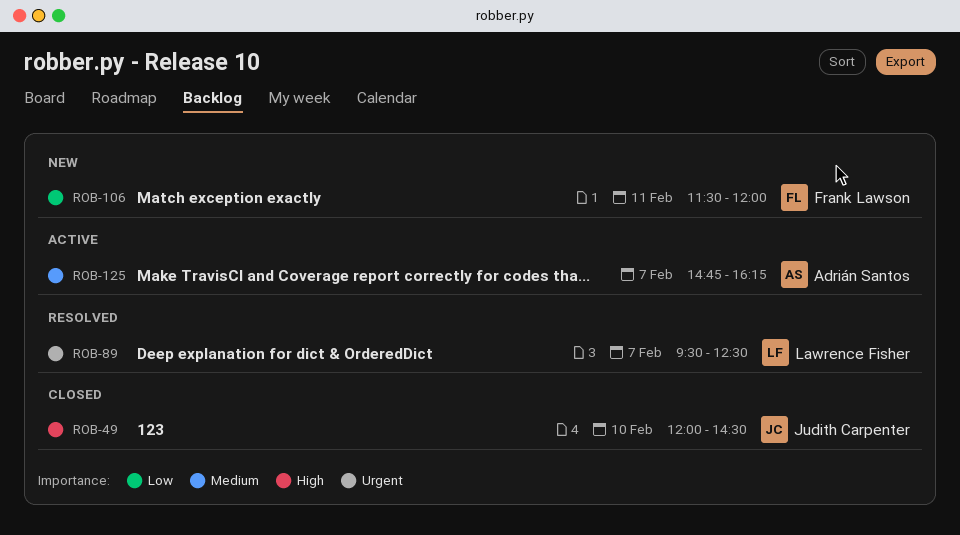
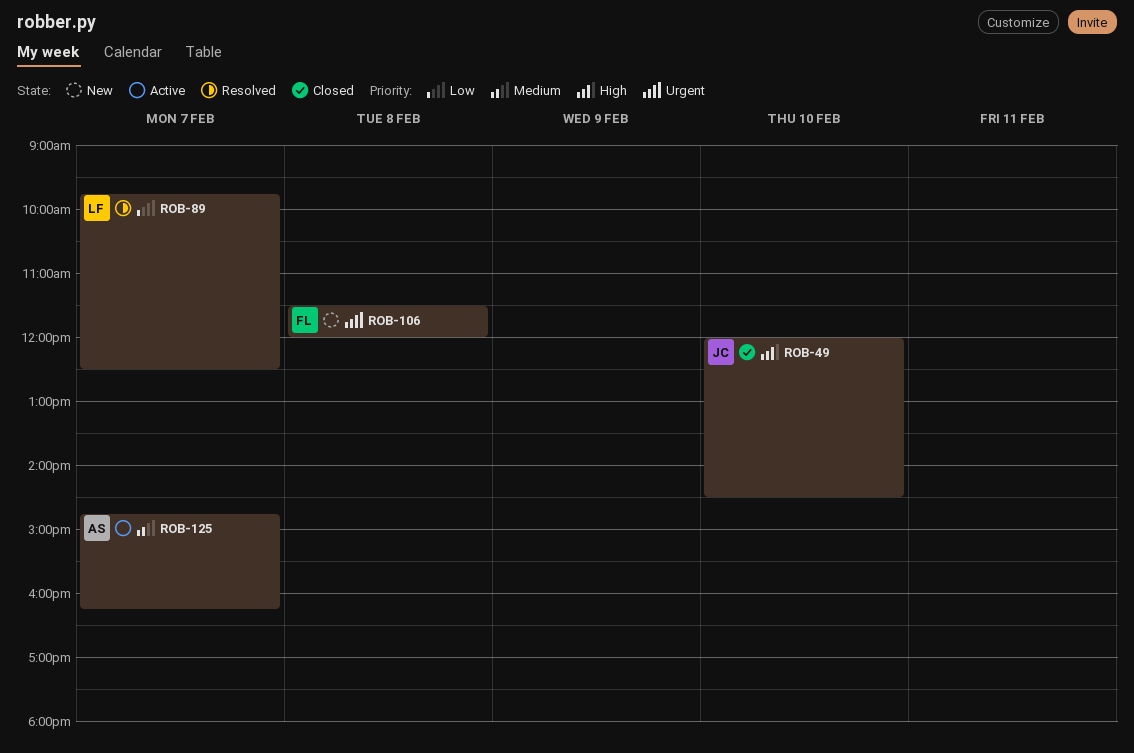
ROB-89, priority: Urgent -> Low
ROB-89, begins: 09:30 -> 09:45
ROB-106, priority: Low -> Urgent
ROB-106, day: Feb 11 -> Feb 8

